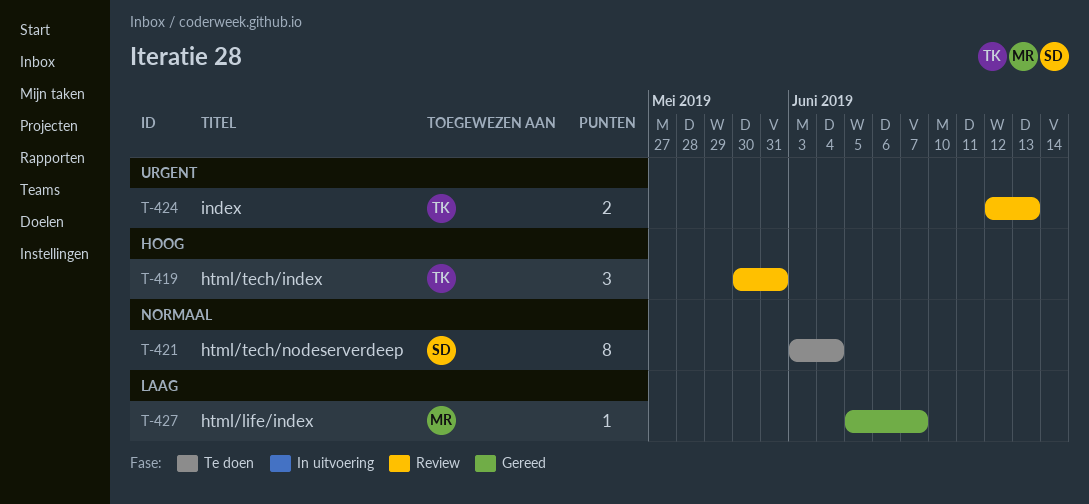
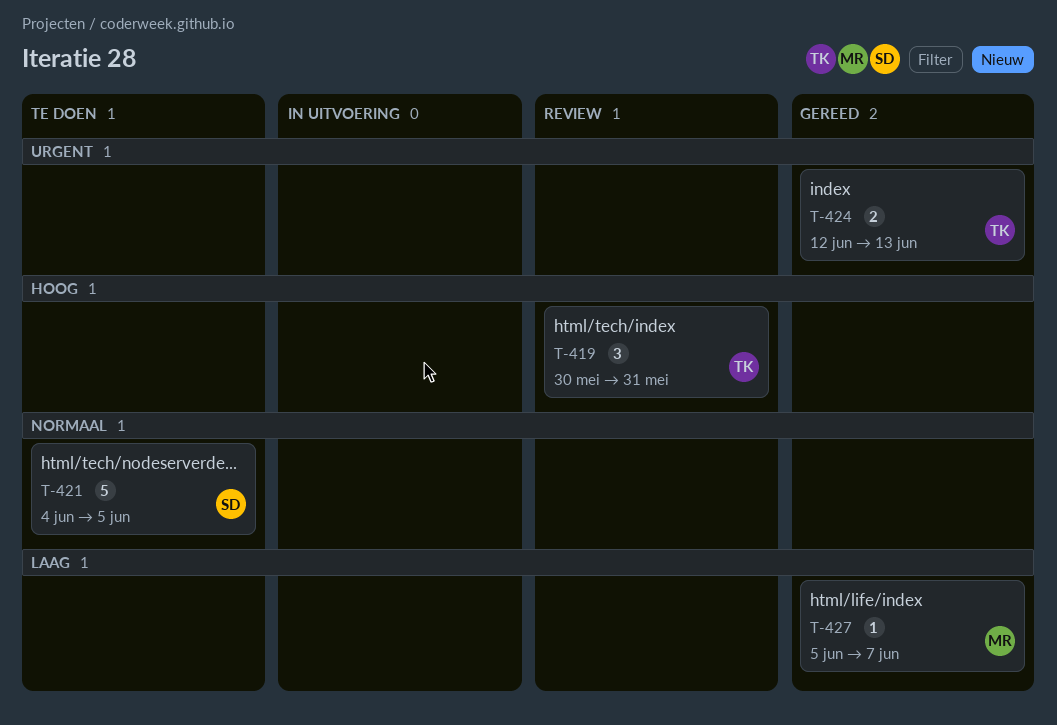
T-421, estimate: 8 -> 5
T-421, start: Jun 3 -> Jun 4
T-421, due: Jun 4 -> Jun 5
T-424, status: Review -> Gereed

